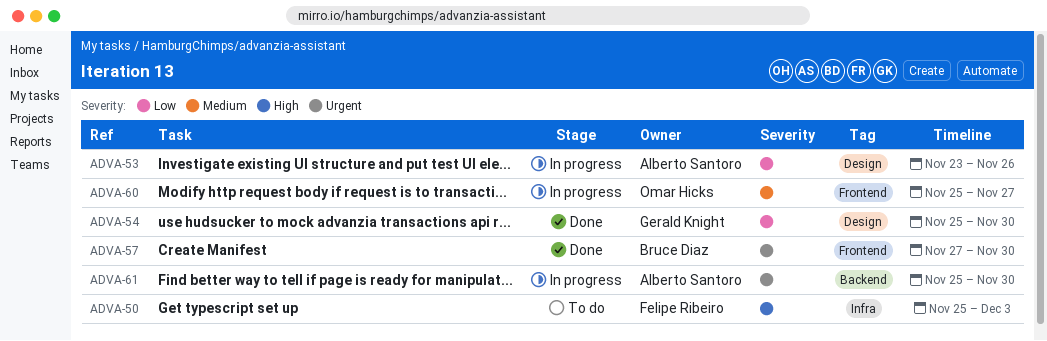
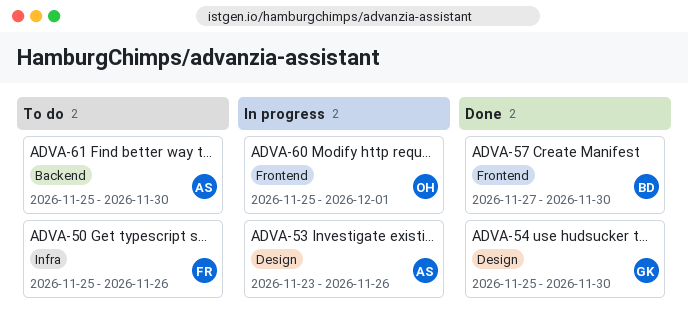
ADVA-50, due: Dec 3 -> Nov 26
ADVA-60, due: Nov 27 -> Dec 1
ADVA-61, status: In progress -> To do

